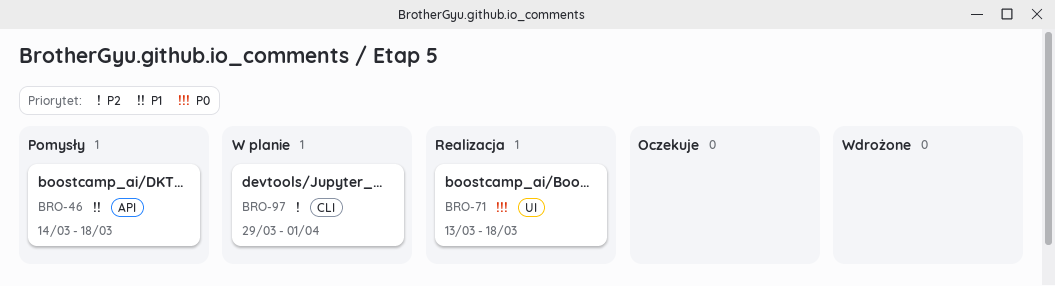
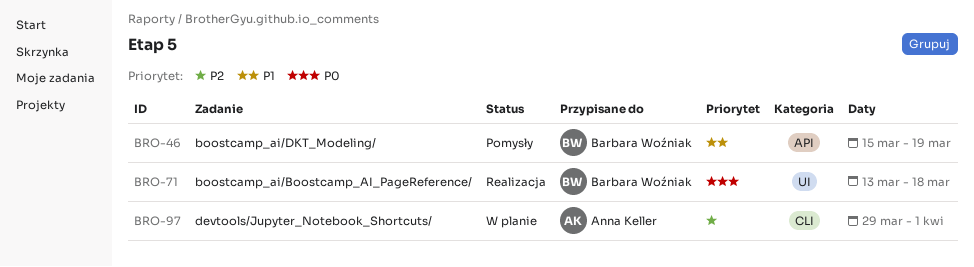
BRO-46, start: Mar 14 -> Mar 15
BRO-46, due: Mar 18 -> Mar 19

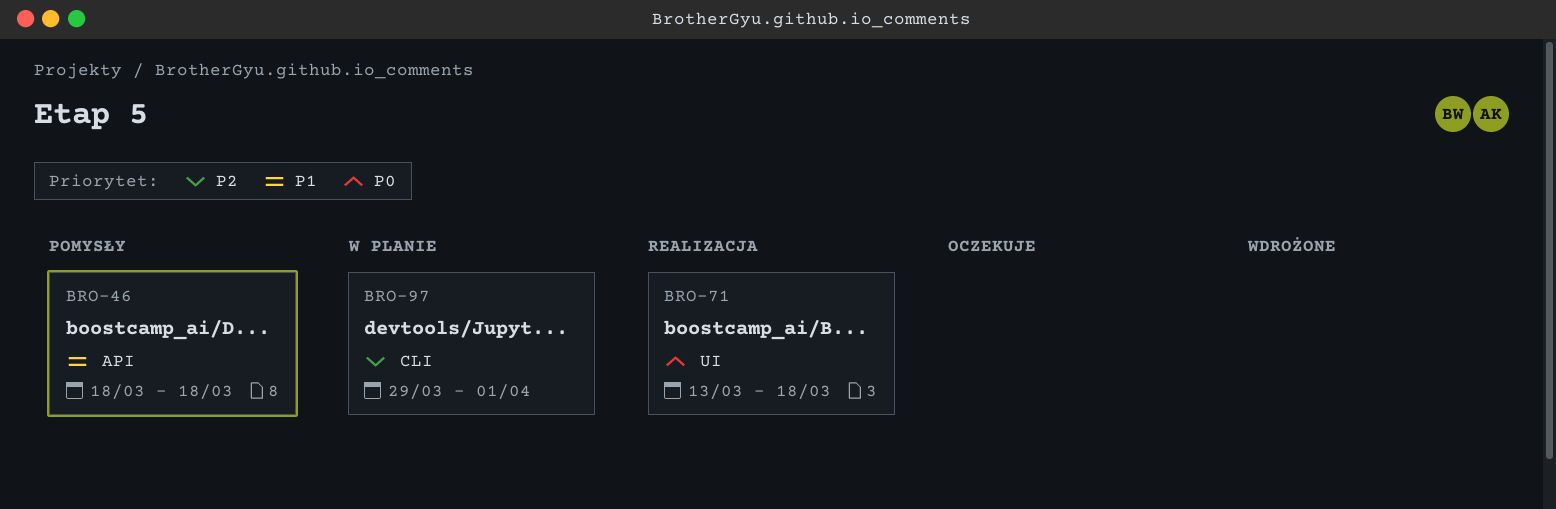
BRO-46, start: Mar 15 -> Mar 18
BRO-46, due: Mar 19 -> Mar 18

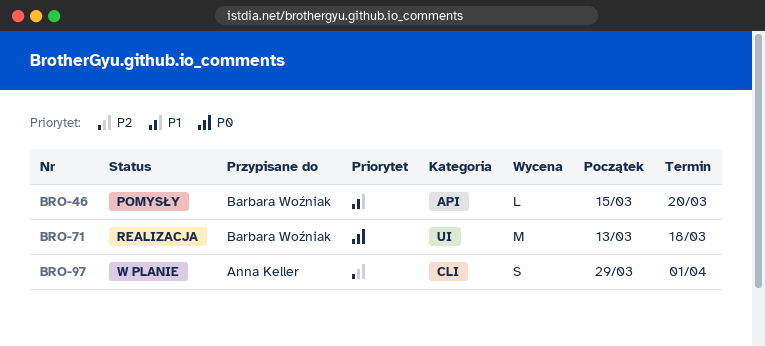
BRO-46, start: Mar 18 -> Mar 15
BRO-46, due: Mar 18 -> Mar 20

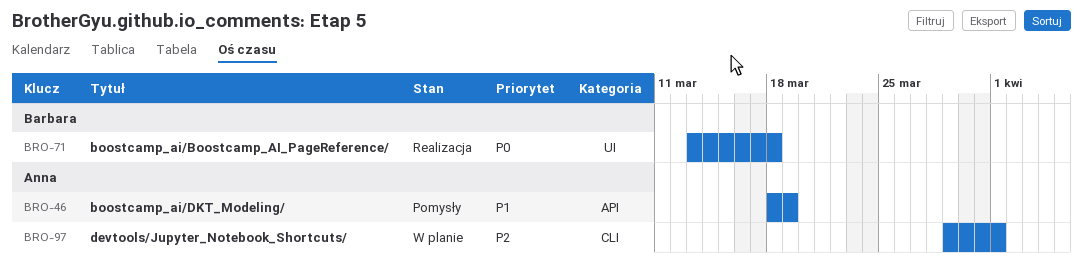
BRO-46, owner: Barbara Woźniak -> Anna Keller
BRO-46, start: Mar 15 -> Mar 18
BRO-46, due: Mar 20 -> Mar 19

